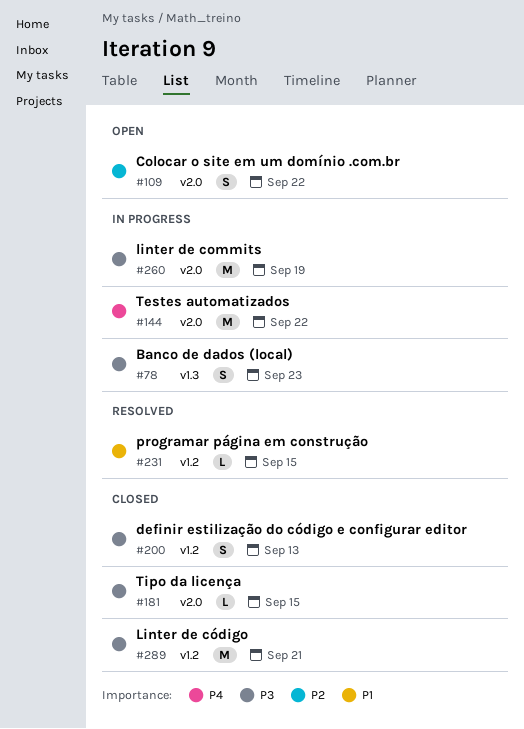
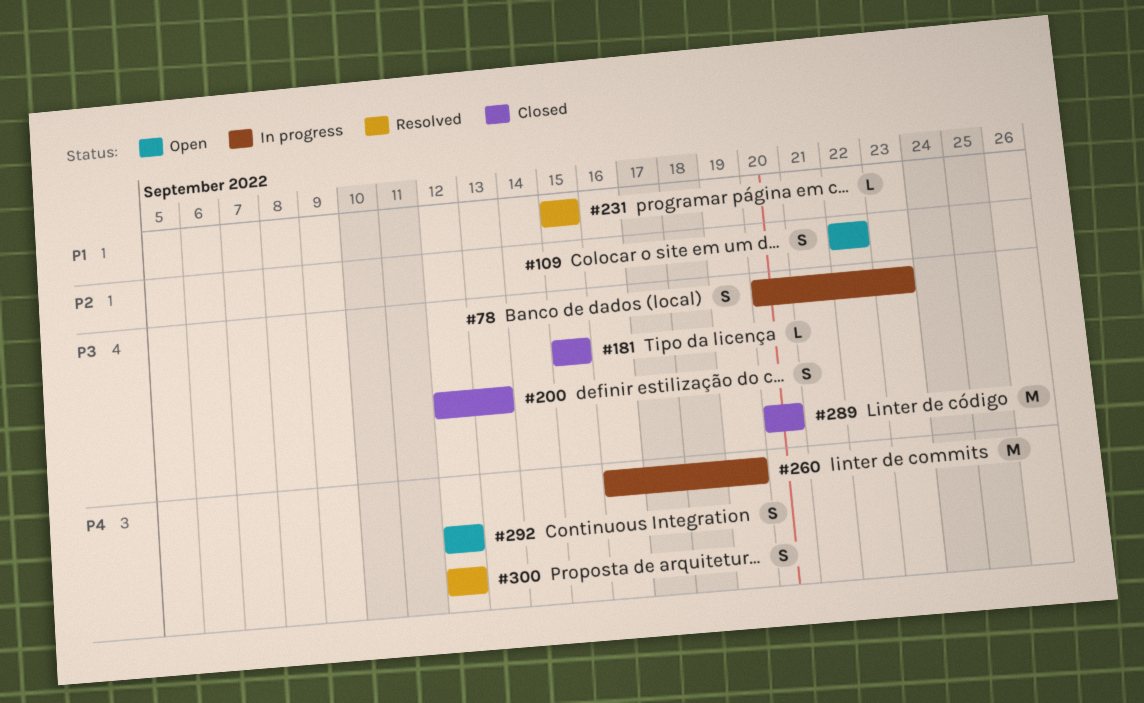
#144: present -> none
#260, priority: P3 -> P4
#289, due: Sep 21 -> Sep 20
#292: none -> present
#300: none -> present

